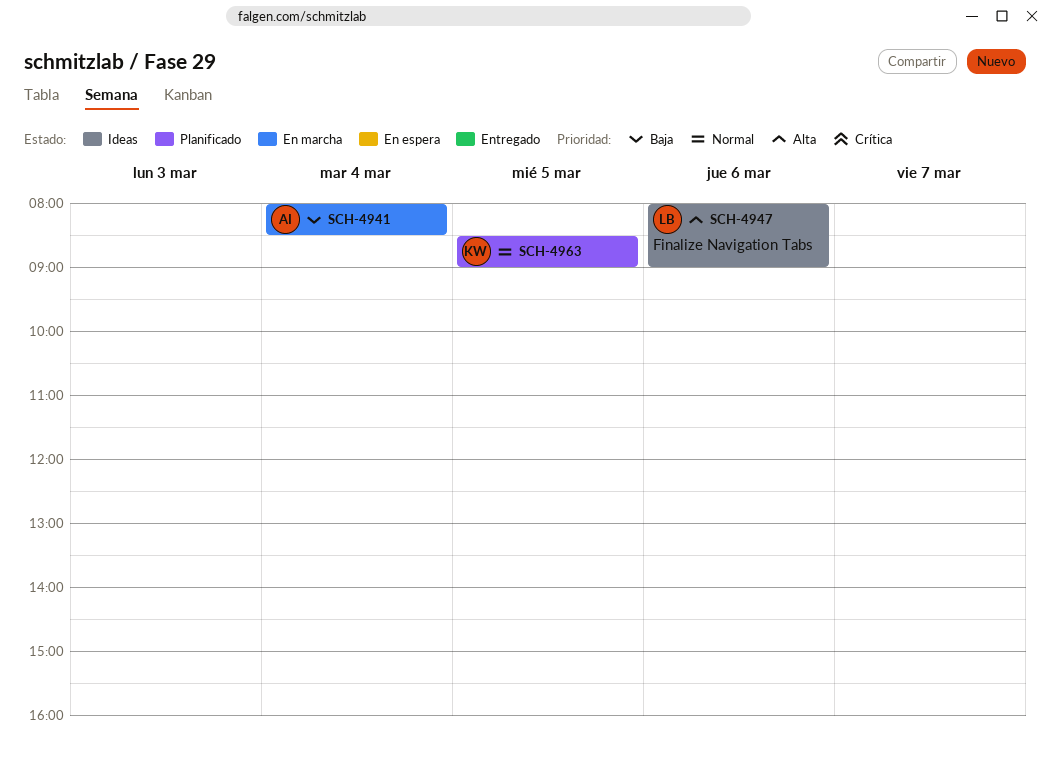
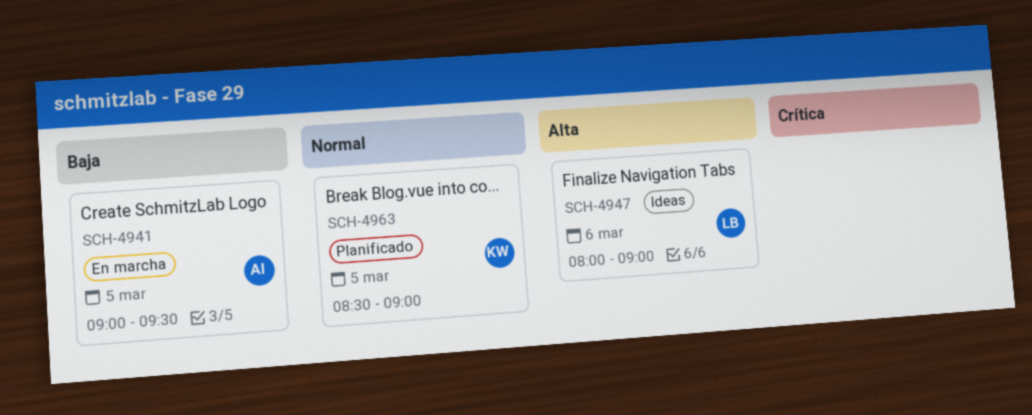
SCH-4941, day: Mar 4 -> Mar 5
SCH-4941, begins: 08:00 -> 09:00
SCH-4941, ends: 08:30 -> 09:30

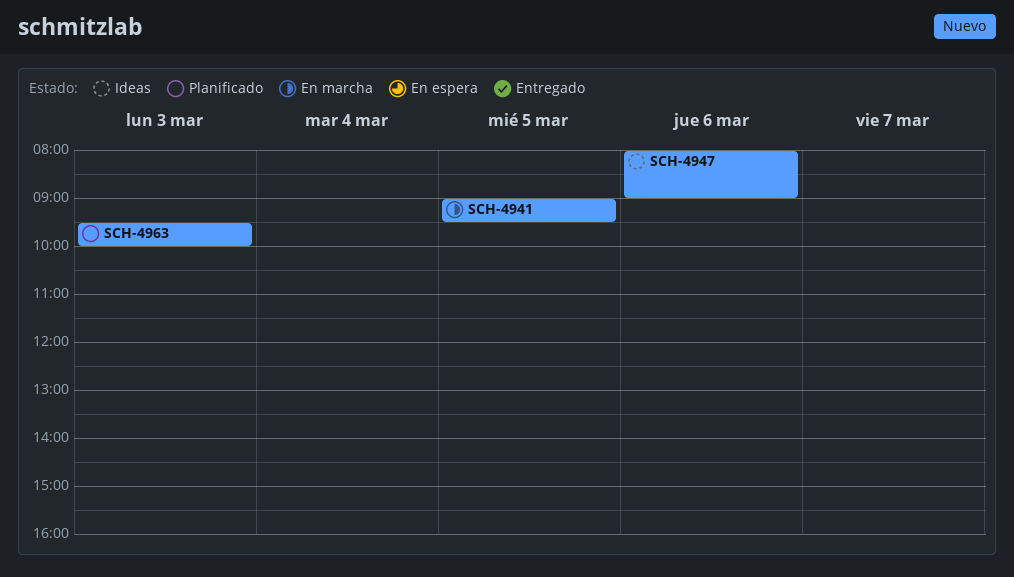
SCH-4963, day: Mar 5 -> Mar 3
SCH-4963, begins: 08:30 -> 09:30
SCH-4963, ends: 09:00 -> 10:00

